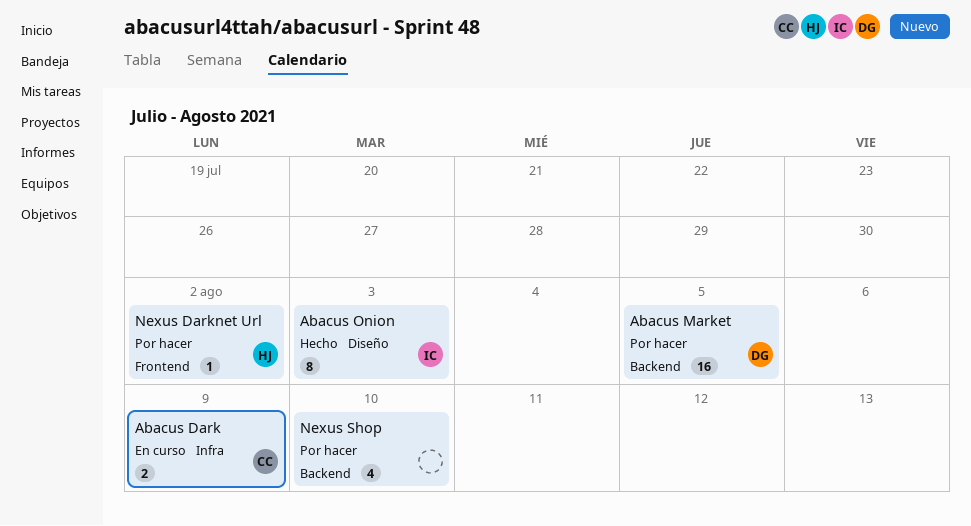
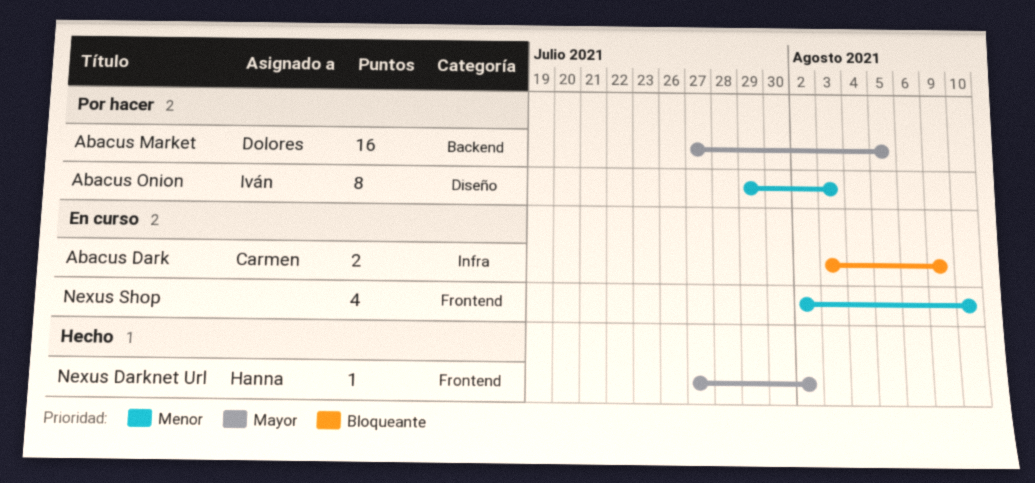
Abacus Onion, status: Hecho -> Por hacer
Nexus Darknet Url, status: Por hacer -> Hecho
Nexus Shop, status: Por hacer -> En curso
Nexus Shop, label: Backend -> Frontend

